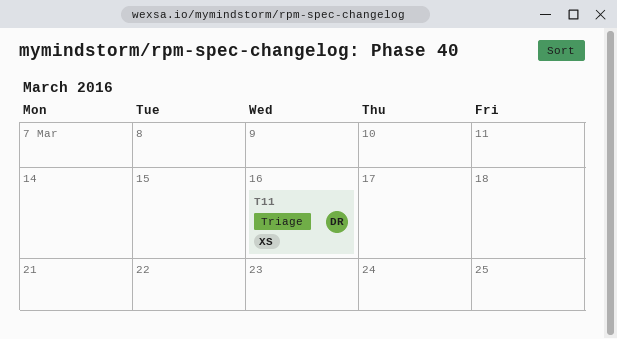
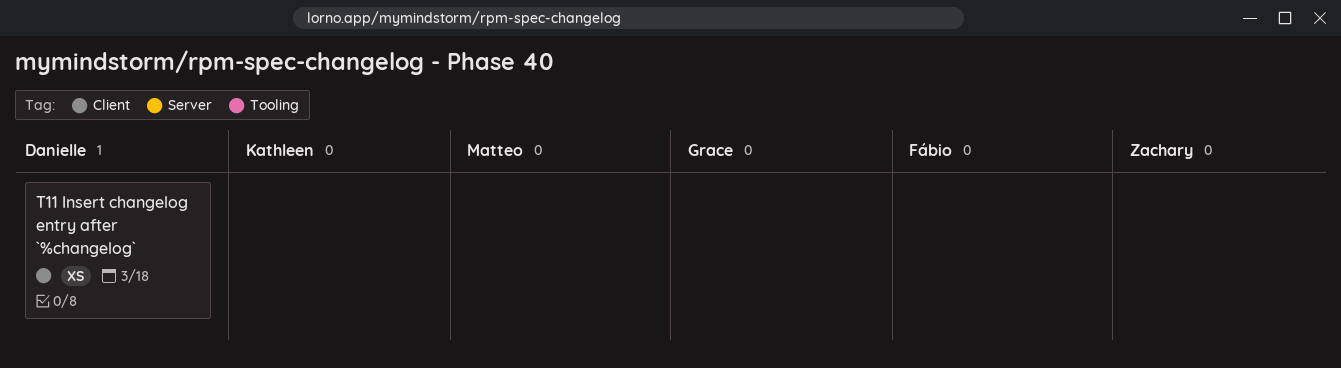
T11, due: Mar 16 -> Mar 18

